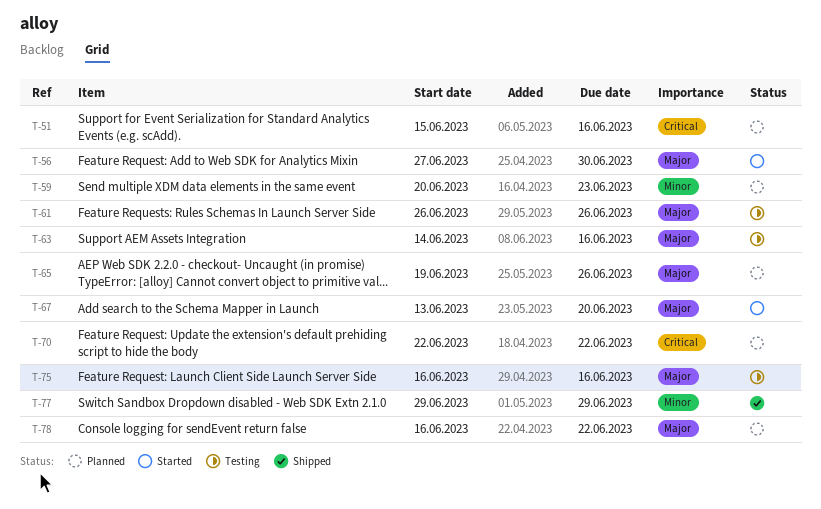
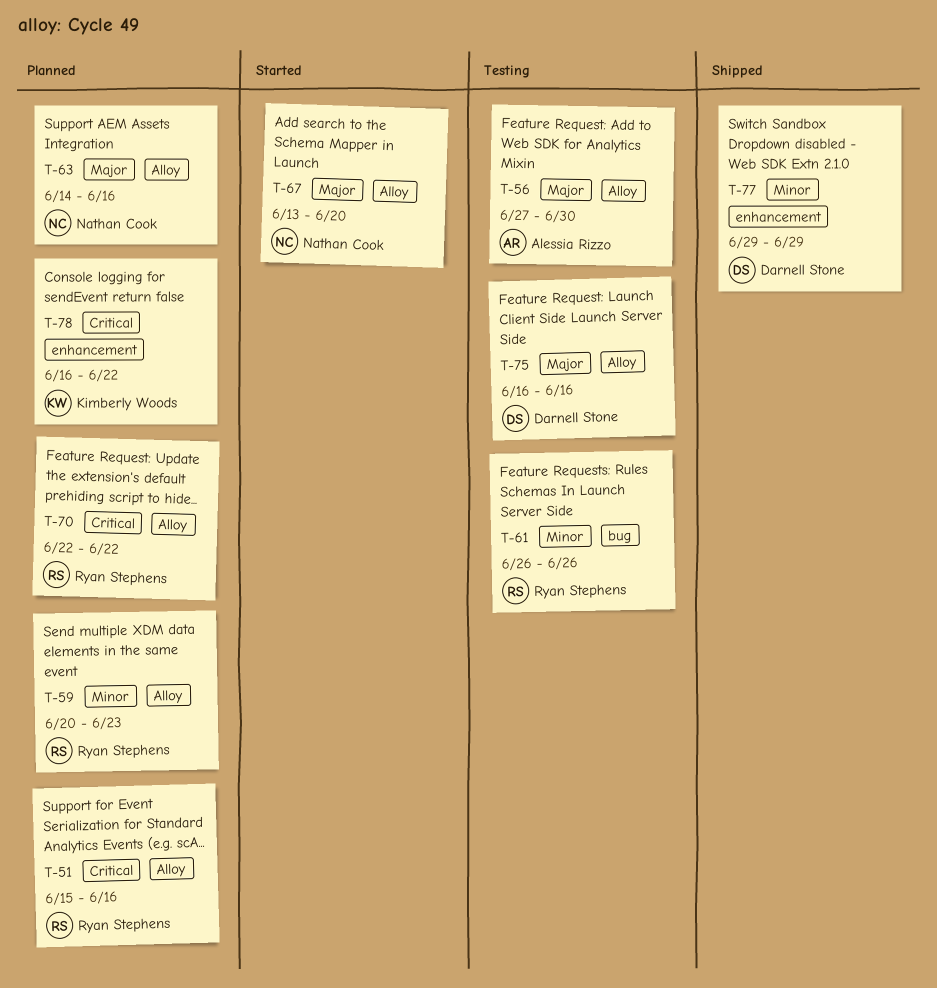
T-56, status: Started -> Testing
T-61, priority: Major -> Minor
T-63, status: Testing -> Planned
T-65: present -> none
T-78, priority: Major -> Critical

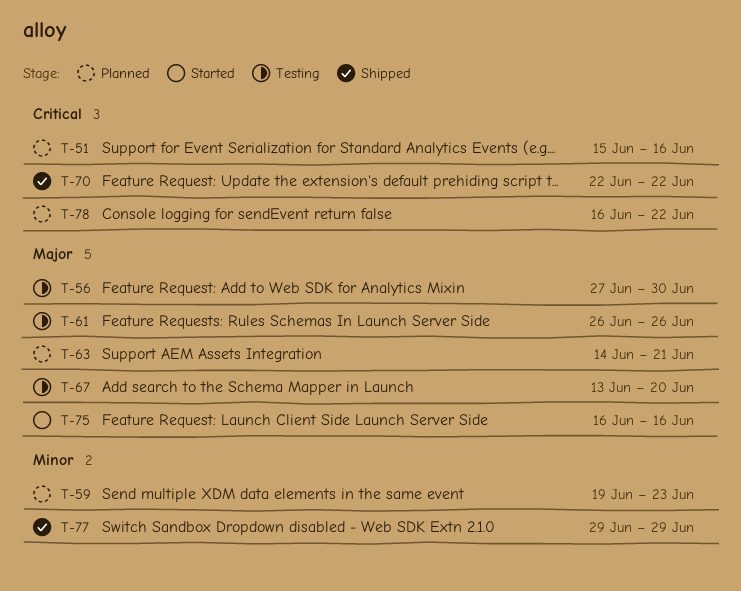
T-59, start: Jun 20 -> Jun 19
T-61, priority: Minor -> Major
T-63, due: Jun 16 -> Jun 21
T-67, status: Started -> Testing
T-70, status: Planned -> Shipped
T-75, status: Testing -> Started

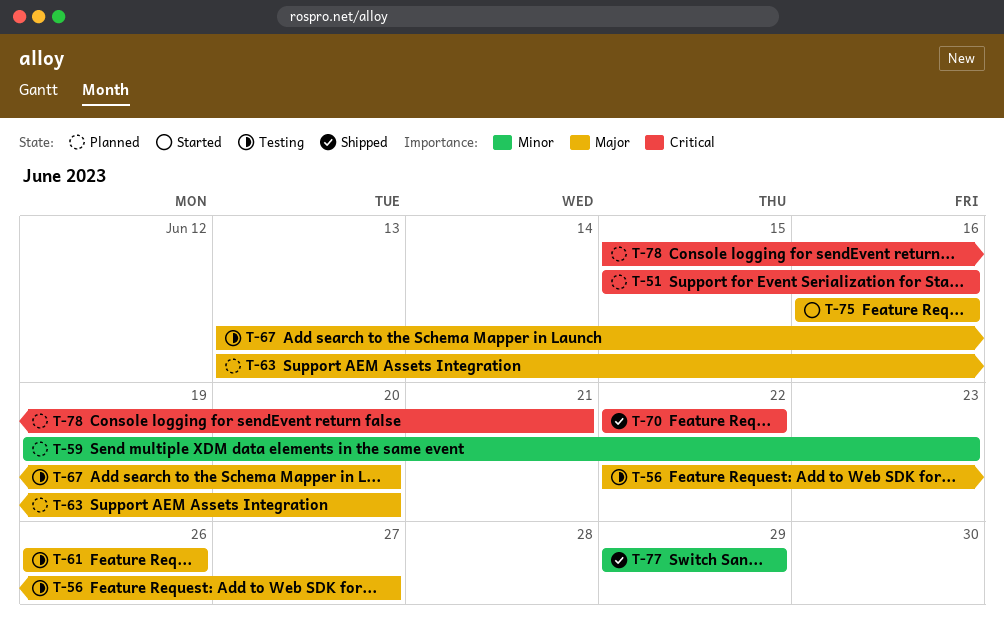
T-56, start: Jun 27 -> Jun 22
T-56, due: Jun 30 -> Jun 27
T-63, start: Jun 14 -> Jun 13
T-63, due: Jun 21 -> Jun 20
T-78, start: Jun 16 -> Jun 15
T-78, due: Jun 22 -> Jun 21

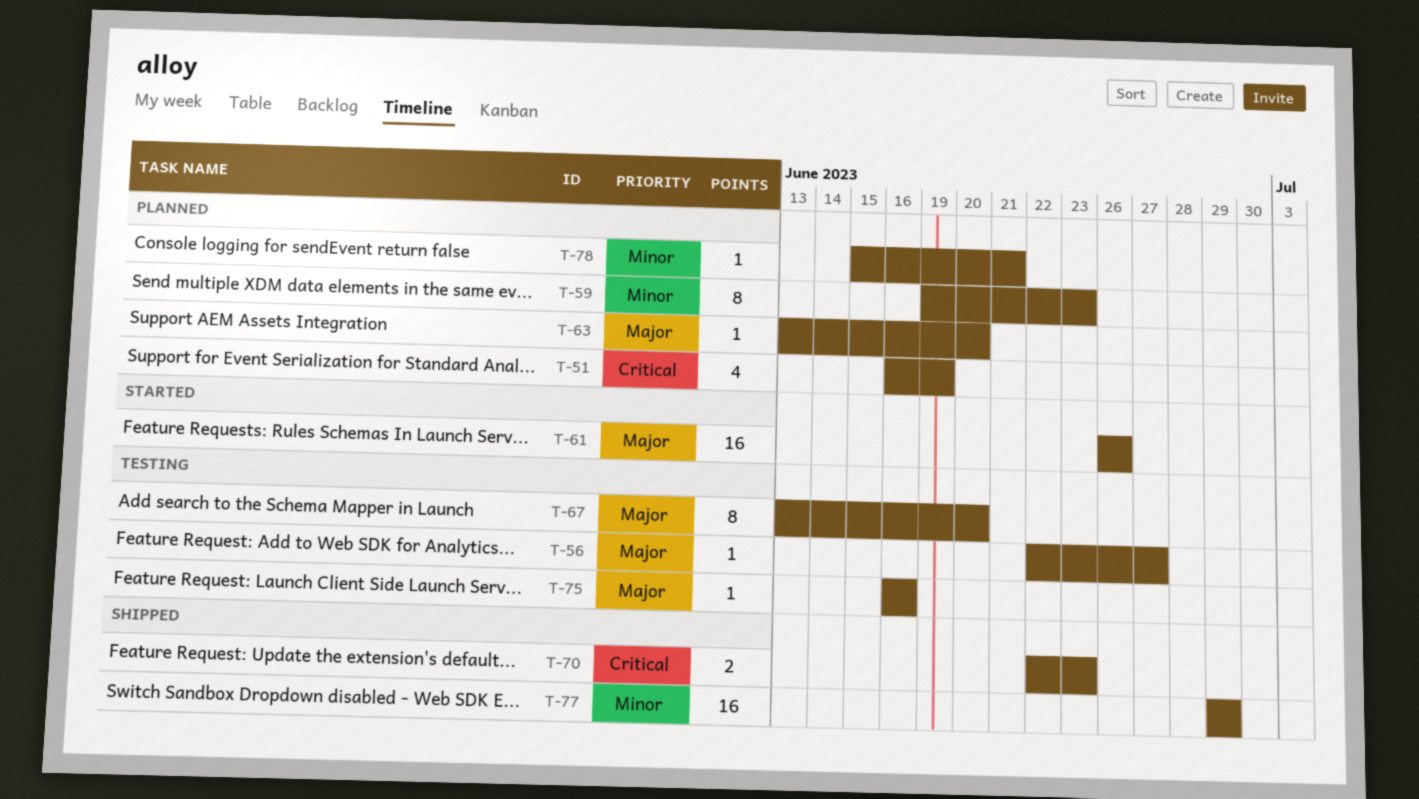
T-51, start: Jun 15 -> Jun 16
T-51, due: Jun 16 -> Jun 19
T-61, status: Testing -> Started
T-70, due: Jun 22 -> Jun 23
T-75, status: Started -> Testing
T-78, priority: Critical -> Minor

